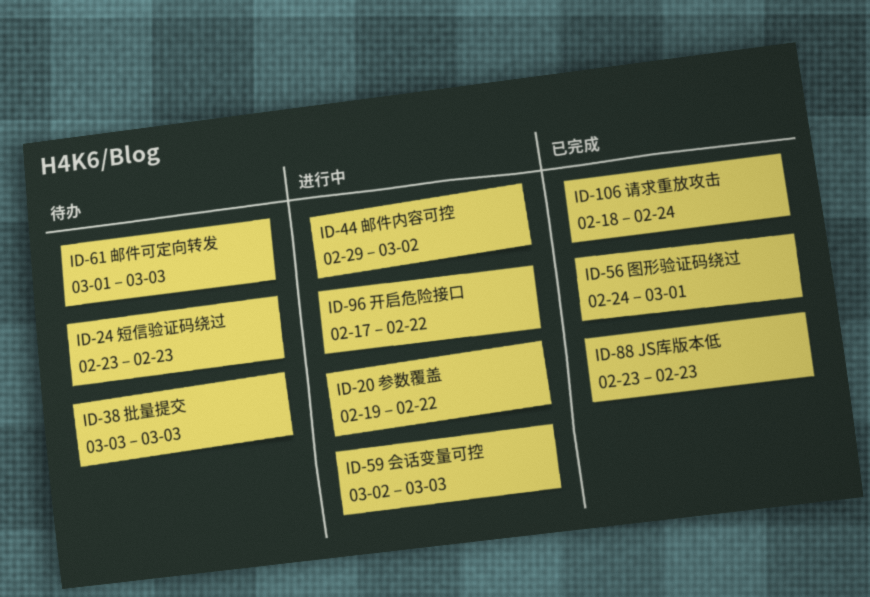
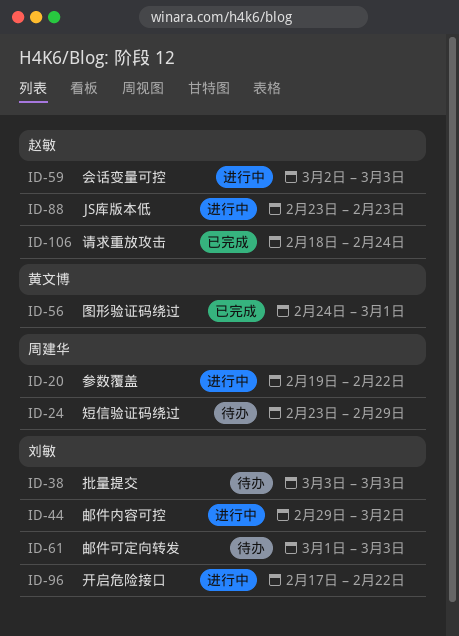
ID-24, due: Feb 23 -> Feb 29
ID-88, status: 已完成 -> 进行中

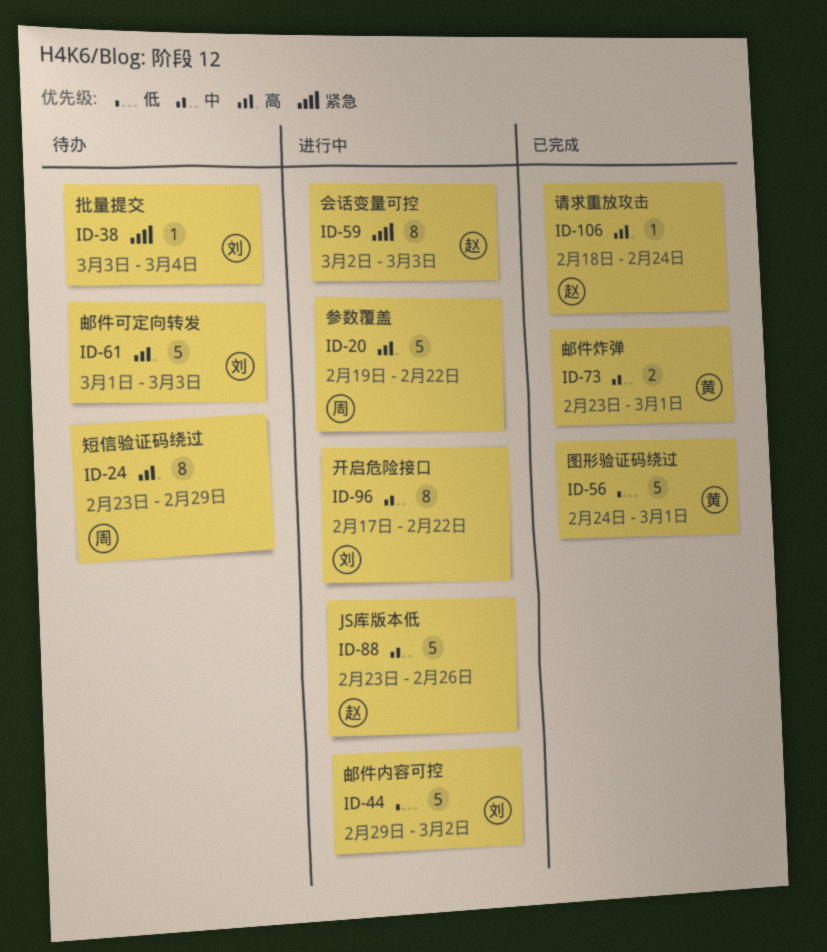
ID-38, due: Mar 3 -> Mar 4
ID-73: none -> present
ID-88, due: Feb 23 -> Feb 26

